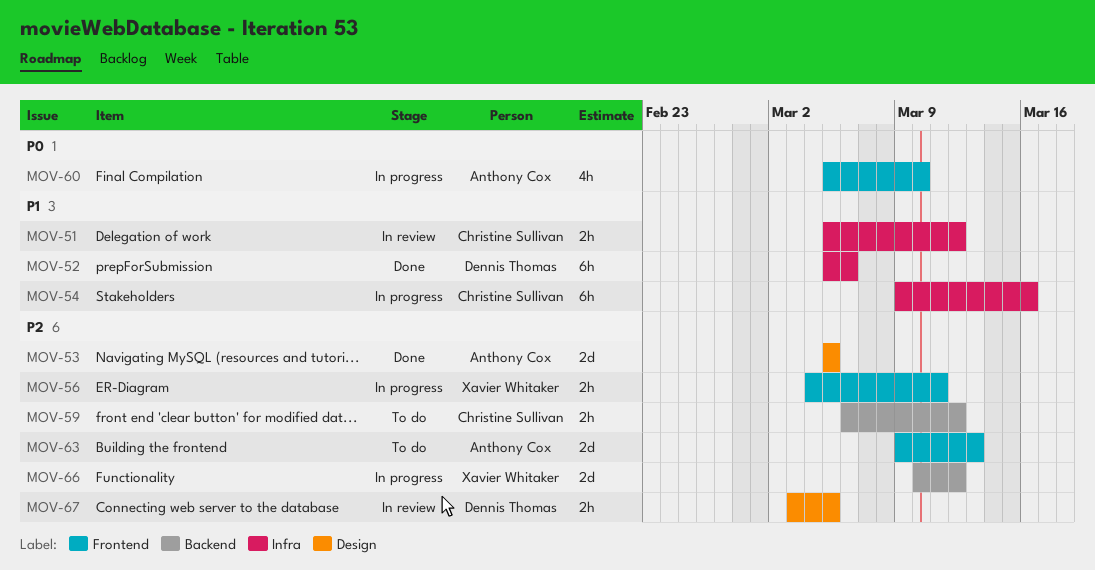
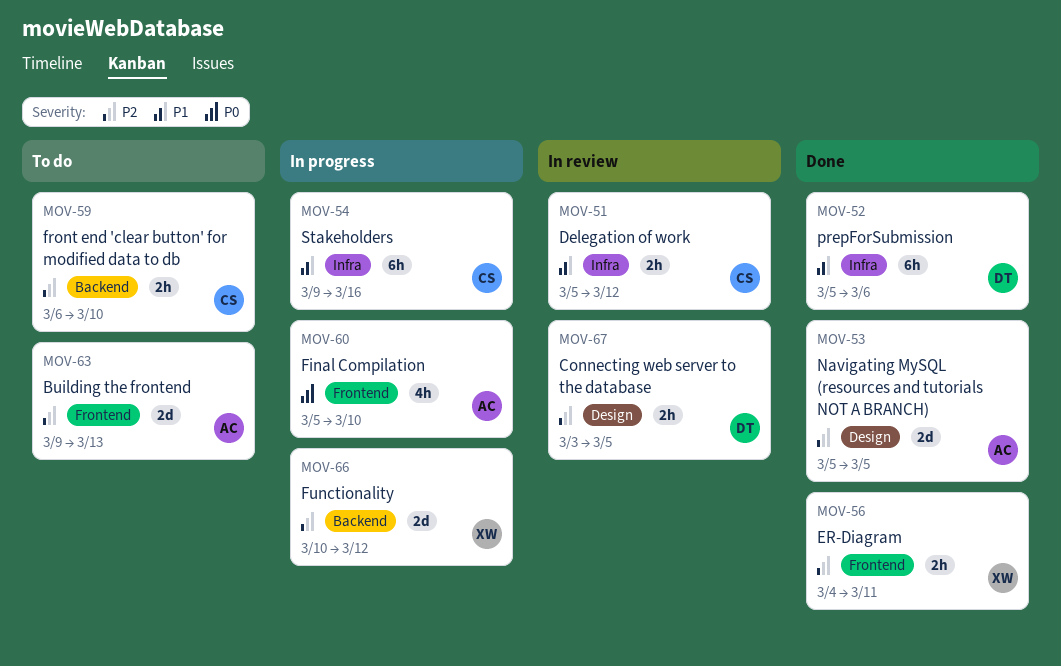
MOV-56, status: In progress -> Done
MOV-59, due: Mar 12 -> Mar 10

